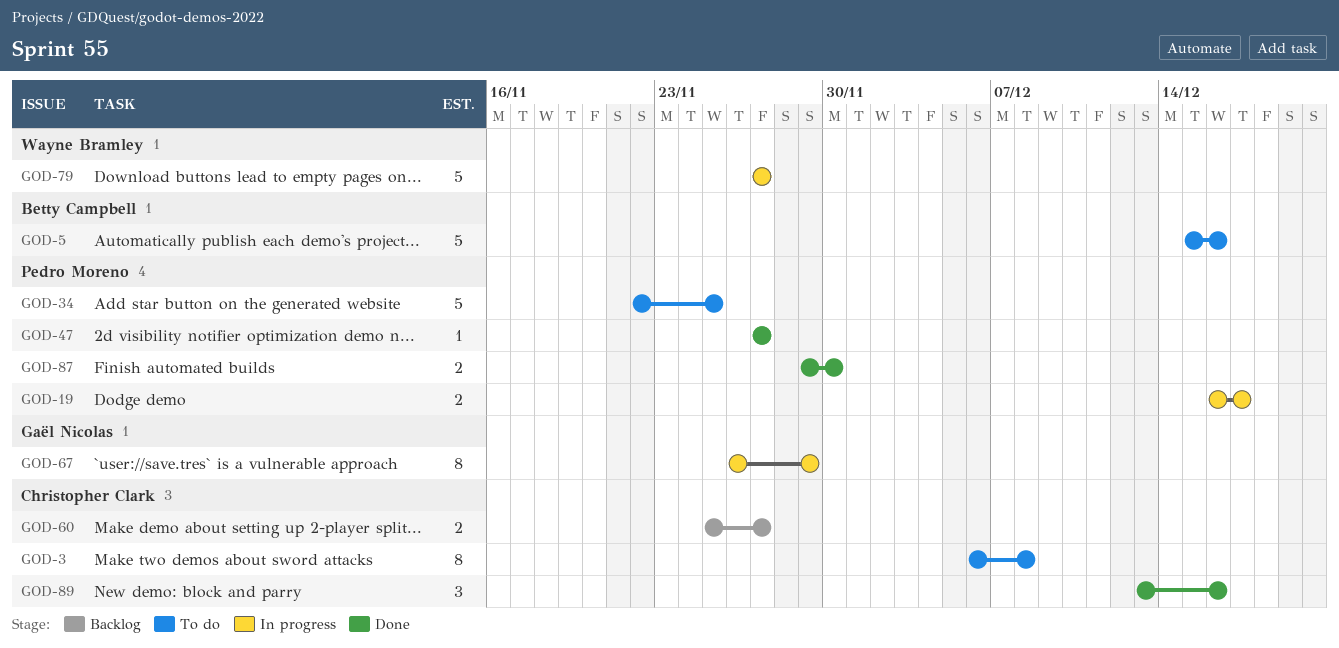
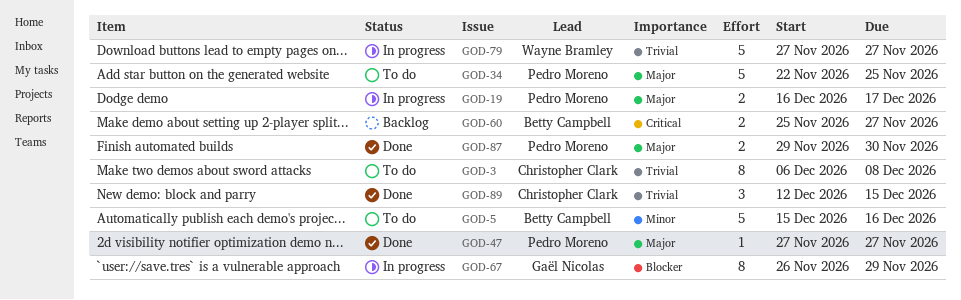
GOD-60, owner: Christopher Clark -> Betty Campbell
GOD-89, start: Dec 13 -> Dec 12
GOD-89, due: Dec 16 -> Dec 15

